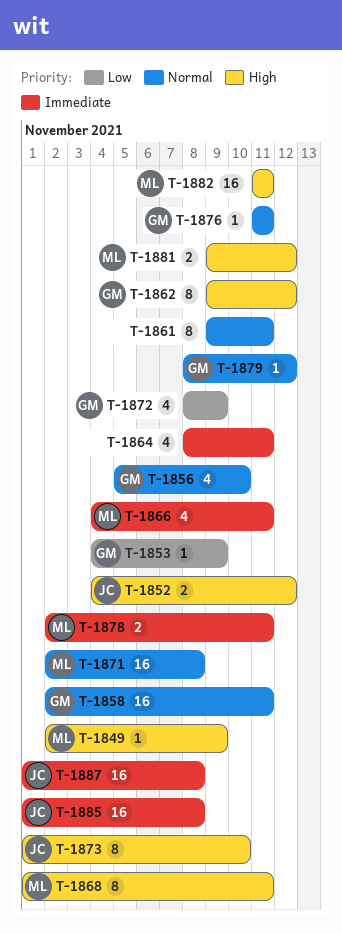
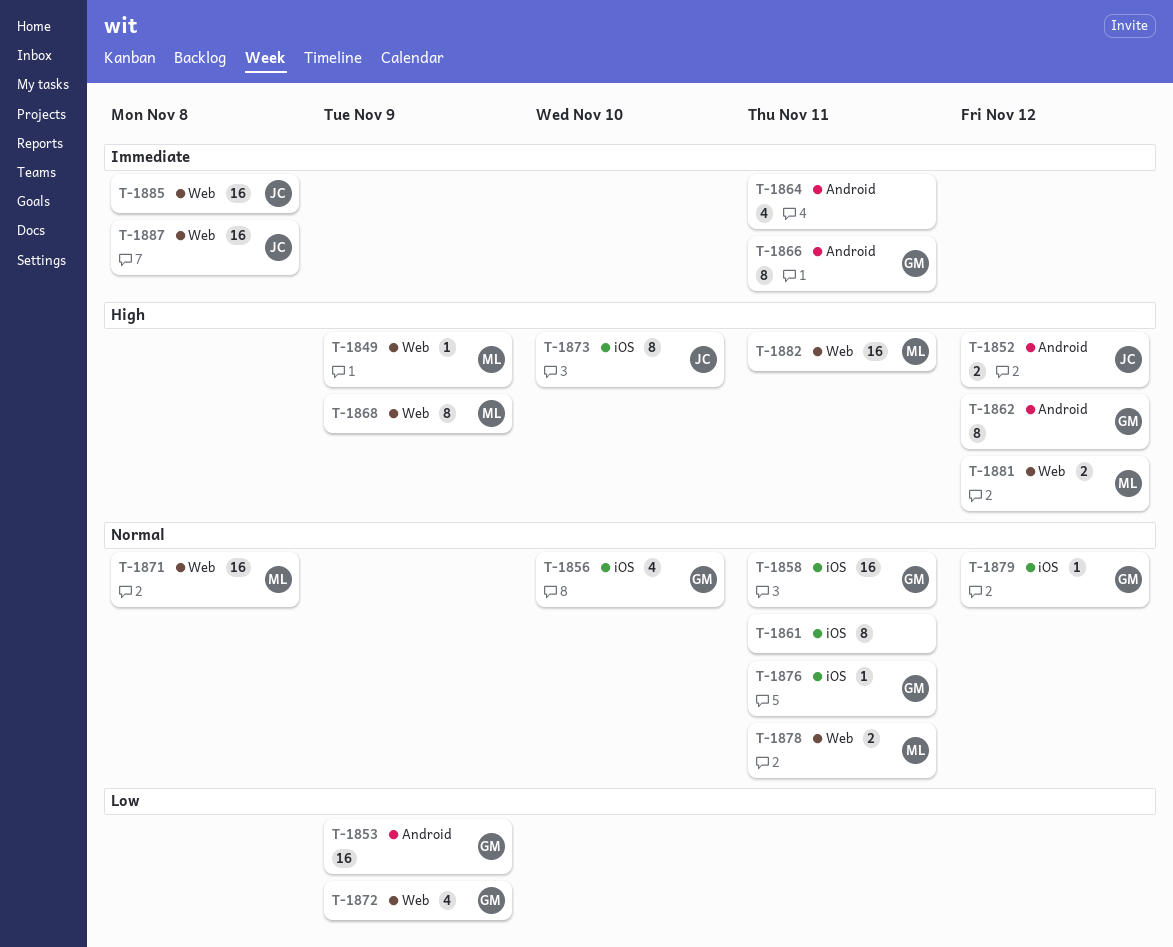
T-1853, estimate: 1 -> 16
T-1866, owner: ML -> GM
T-1866, estimate: 4 -> 8
T-1868, due: Nov 11 -> Nov 9
T-1878, priority: Immediate -> Normal

